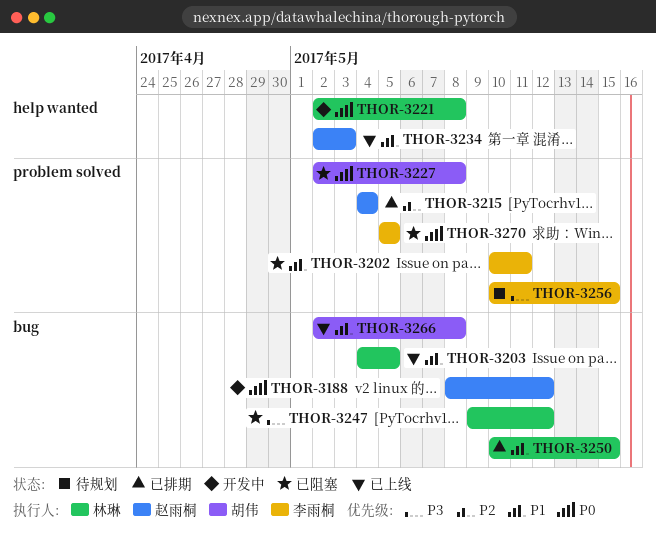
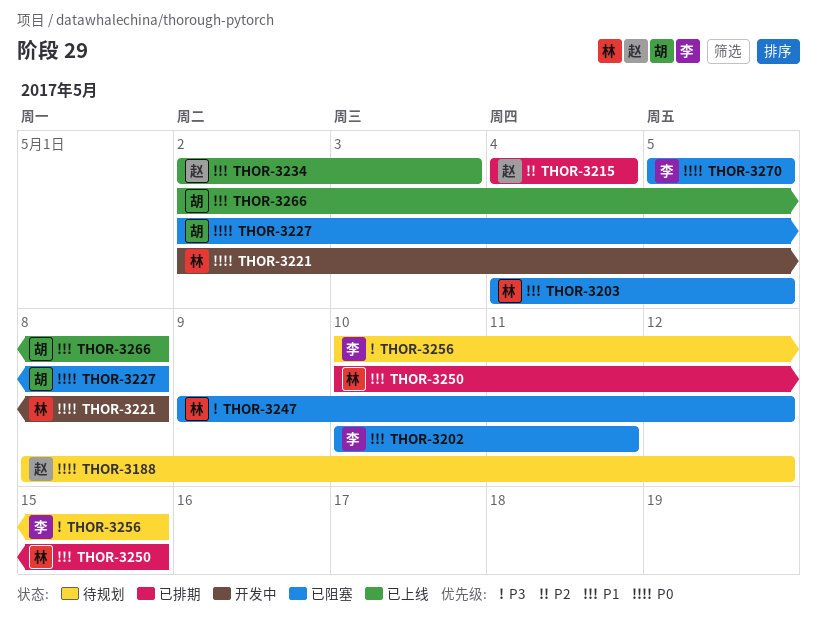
THOR-3188, status: 开发中 -> 待规划
THOR-3203, status: 已上线 -> 已阻塞

